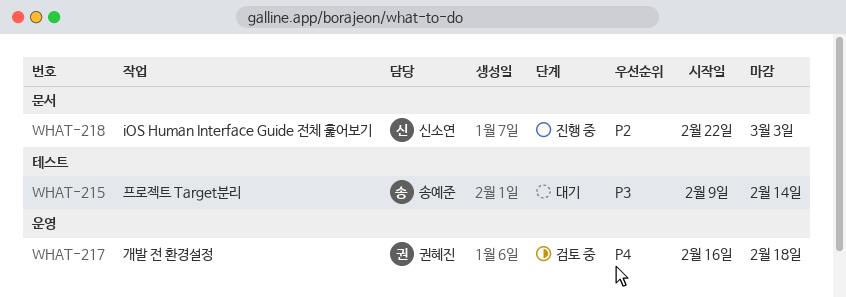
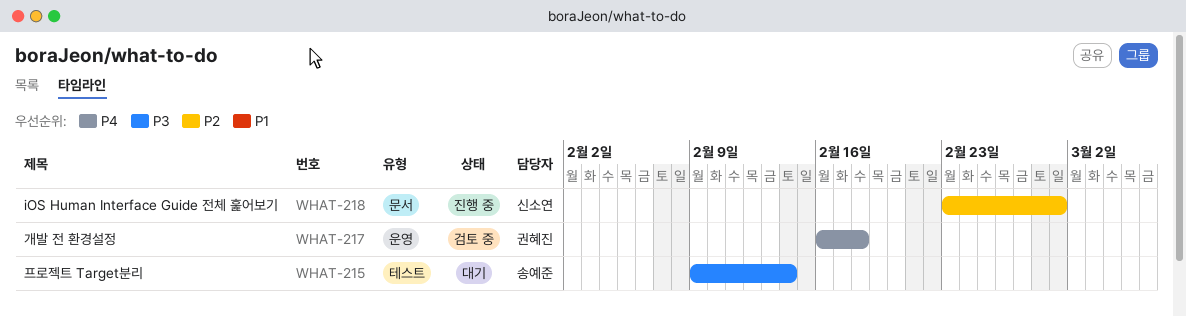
WHAT-218, start: Feb 22 -> Feb 23
WHAT-218, due: Mar 3 -> Mar 1

